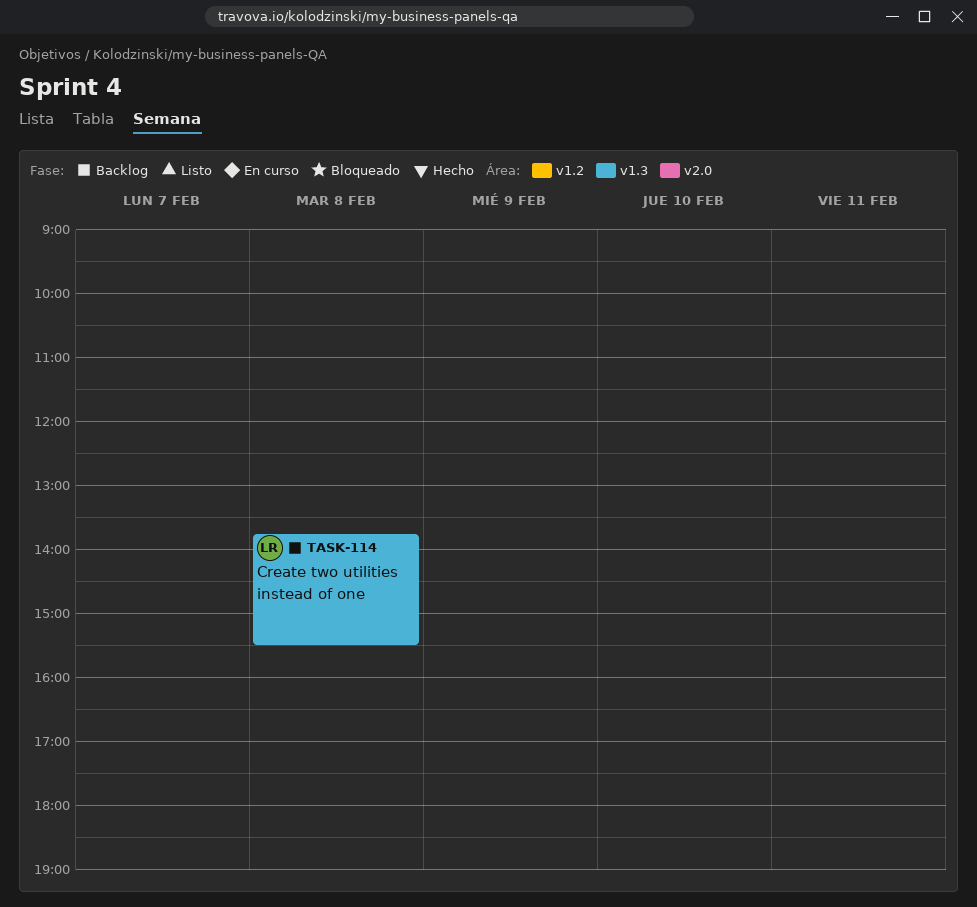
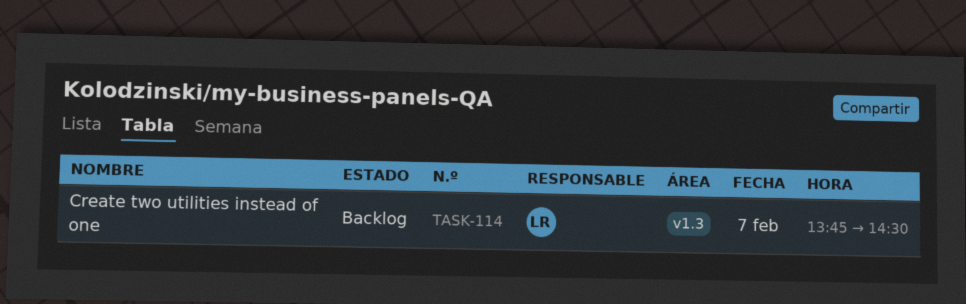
TASK-114, day: Feb 8 -> Feb 7
TASK-114, ends: 15:30 -> 14:30

